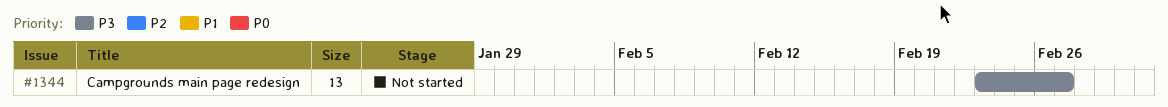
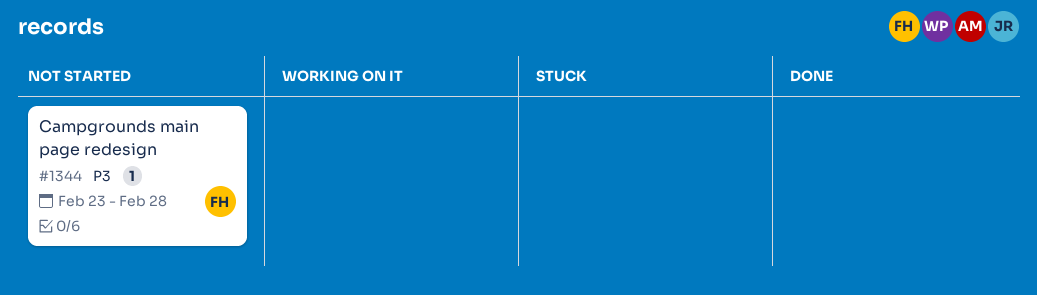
#1344, estimate: 13 -> 1
#1344, due: Feb 27 -> Feb 28

